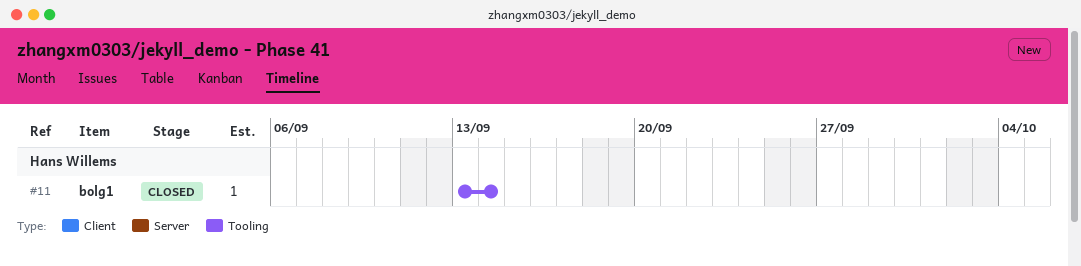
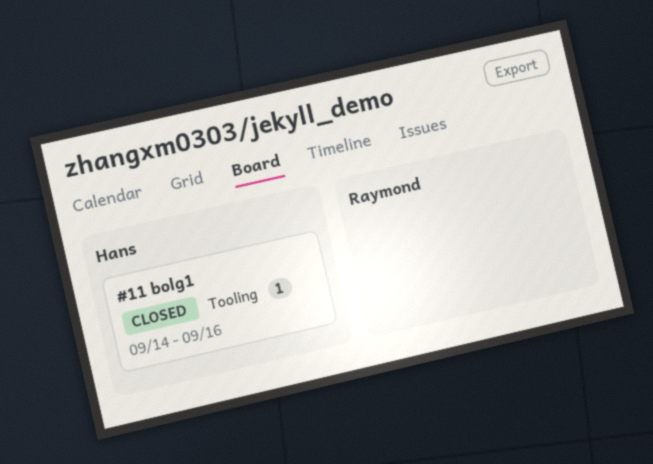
#11, start: Sep 13 -> Sep 14
#11, due: Sep 14 -> Sep 16

